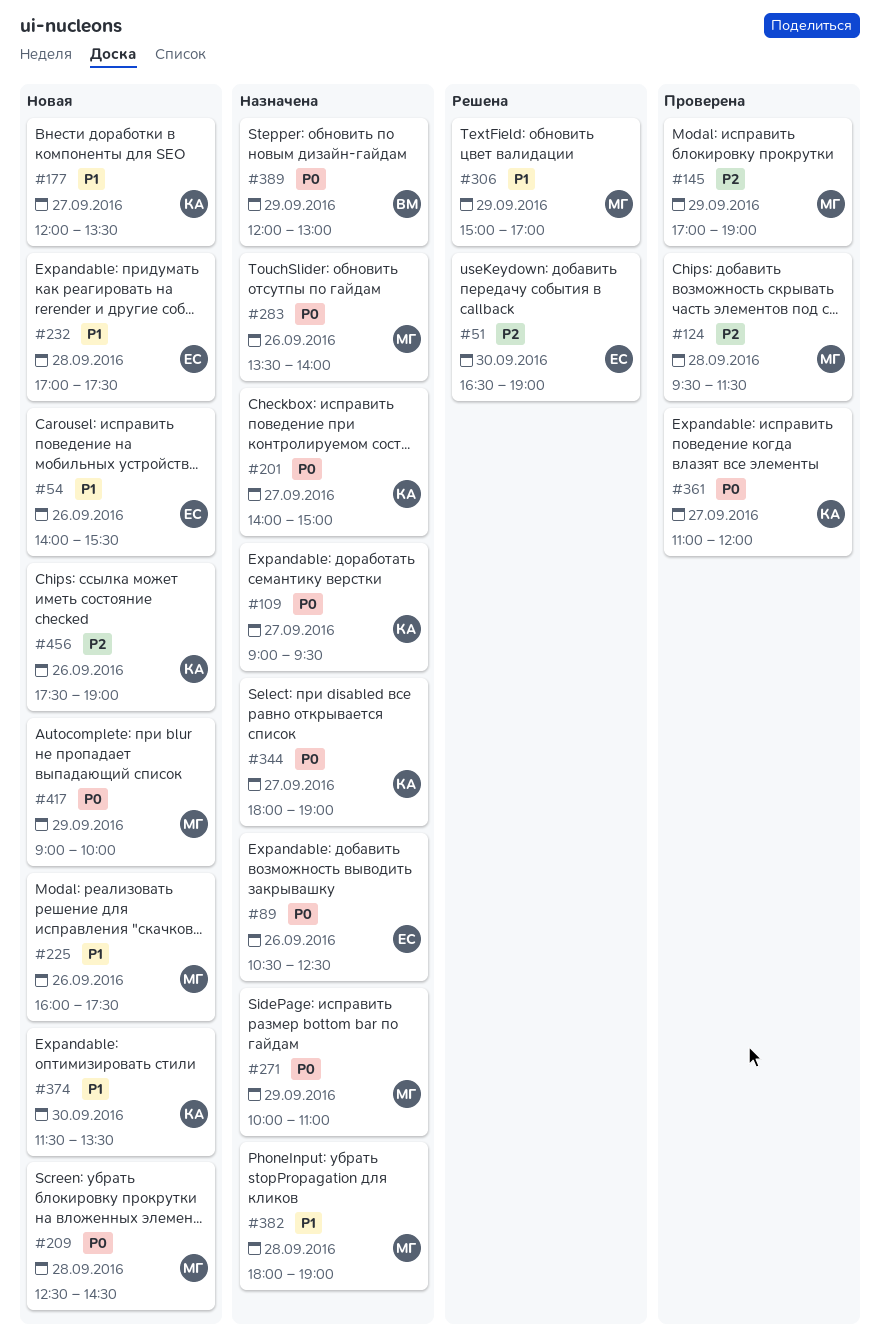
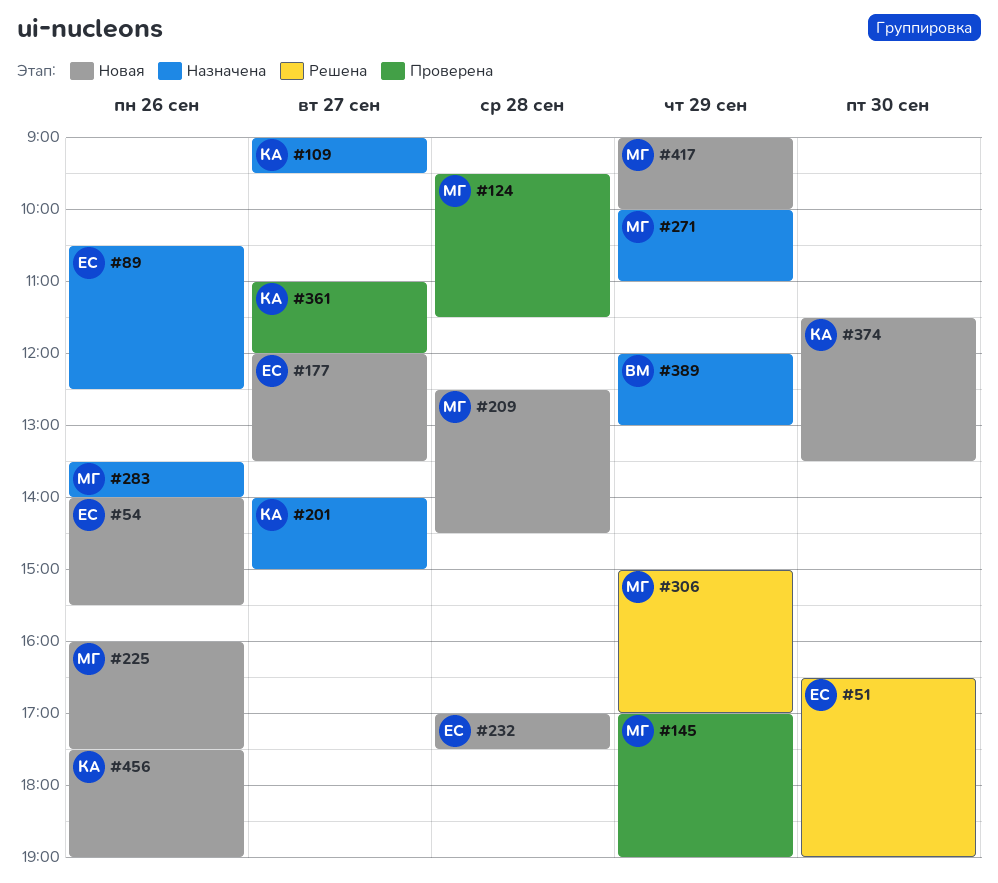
#177, owner: КА -> ЕС
#344: present -> none
#382: present -> none

